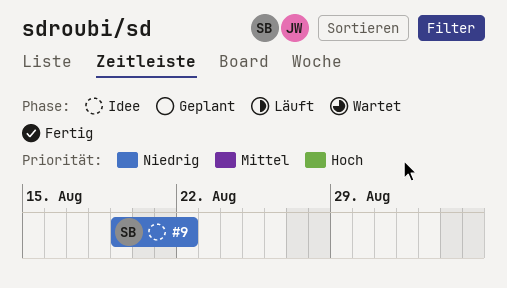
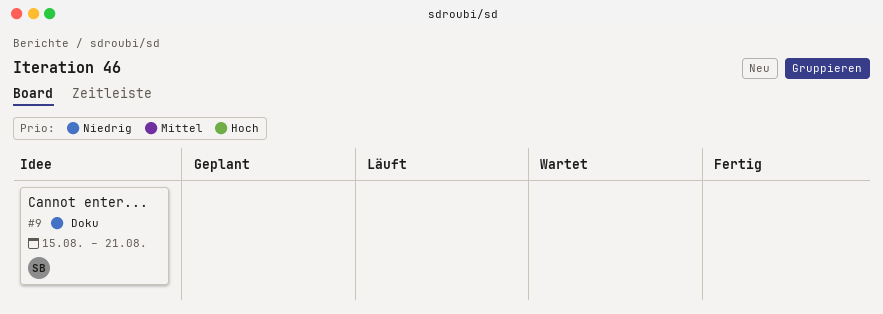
#9, start: Aug 19 -> Aug 15
#9, due: Aug 22 -> Aug 21

